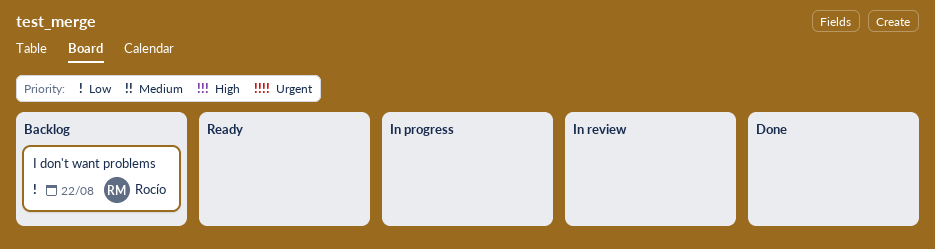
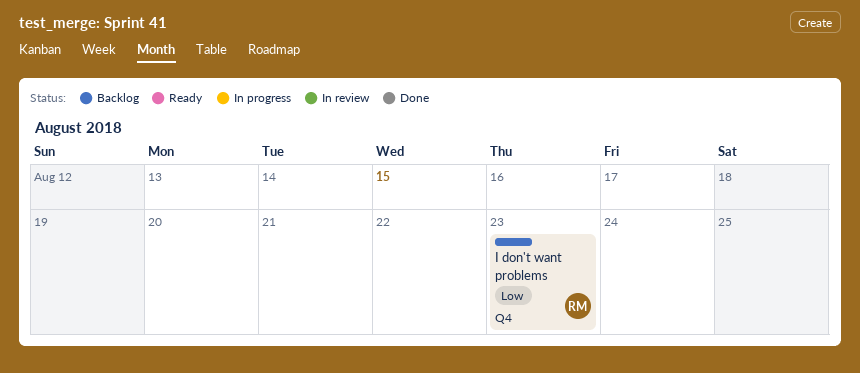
I don't want problems, due: Aug 22 -> Aug 23

